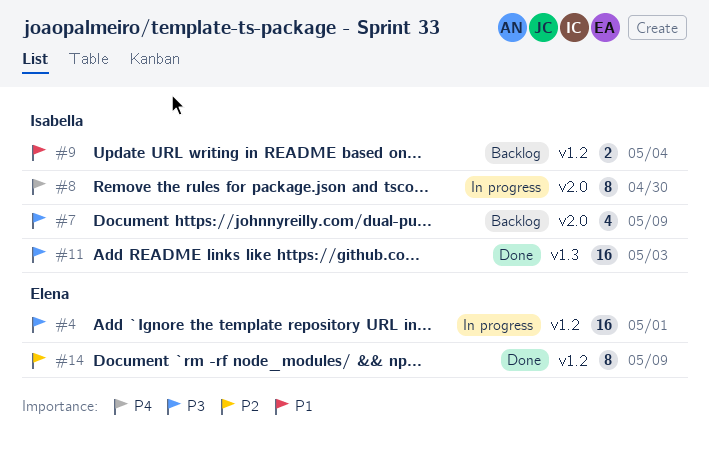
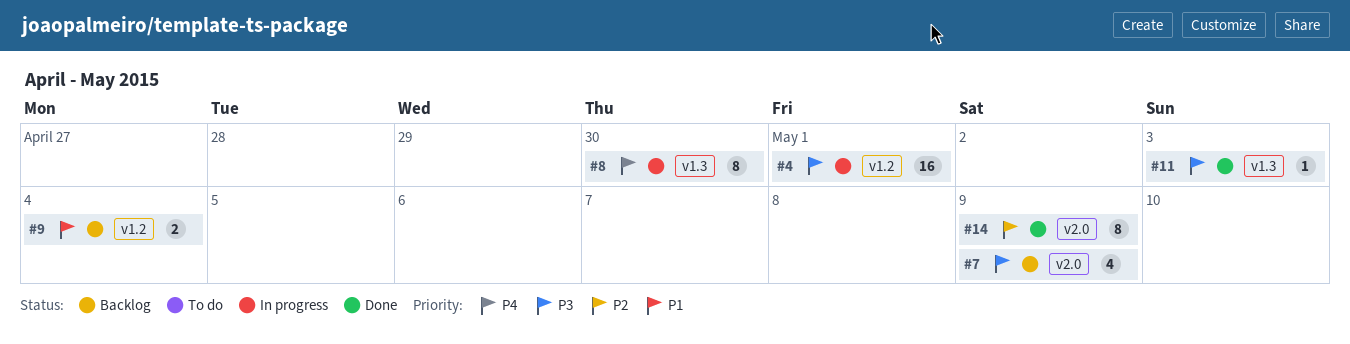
#8, label: v2.0 -> v1.3
#11, estimate: 16 -> 1
#14, label: v1.2 -> v2.0

